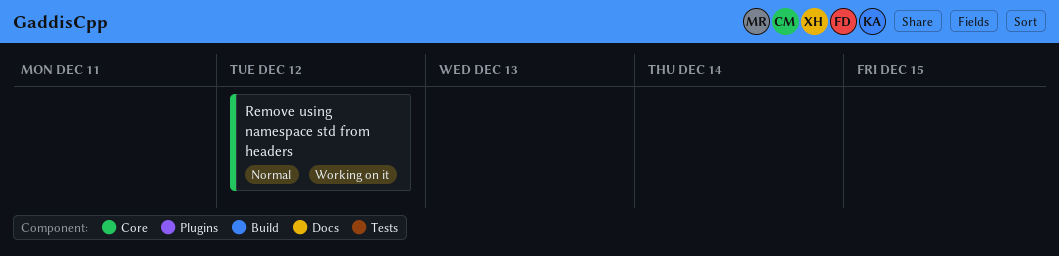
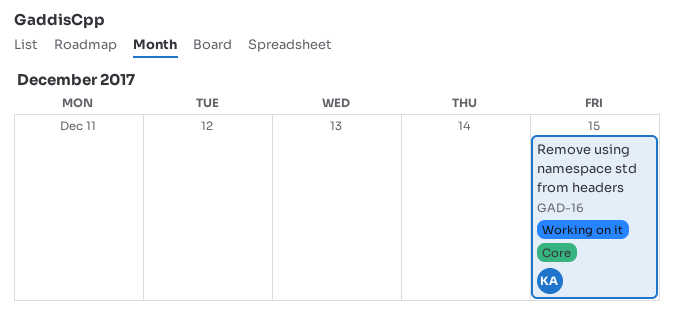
Remove using namespace std from headers, due: Dec 12 -> Dec 15

